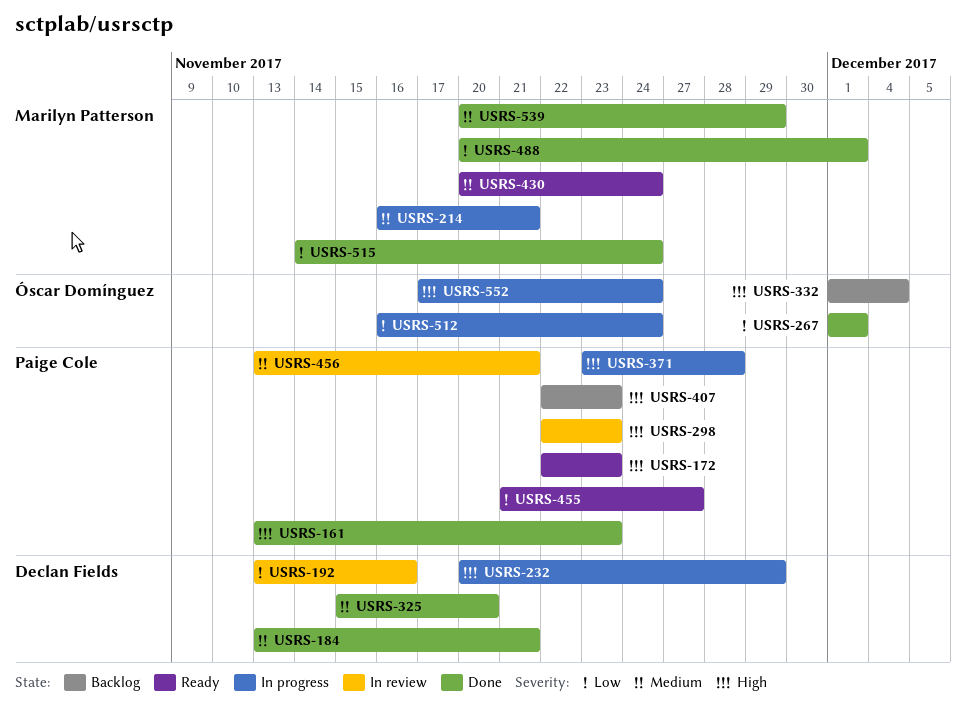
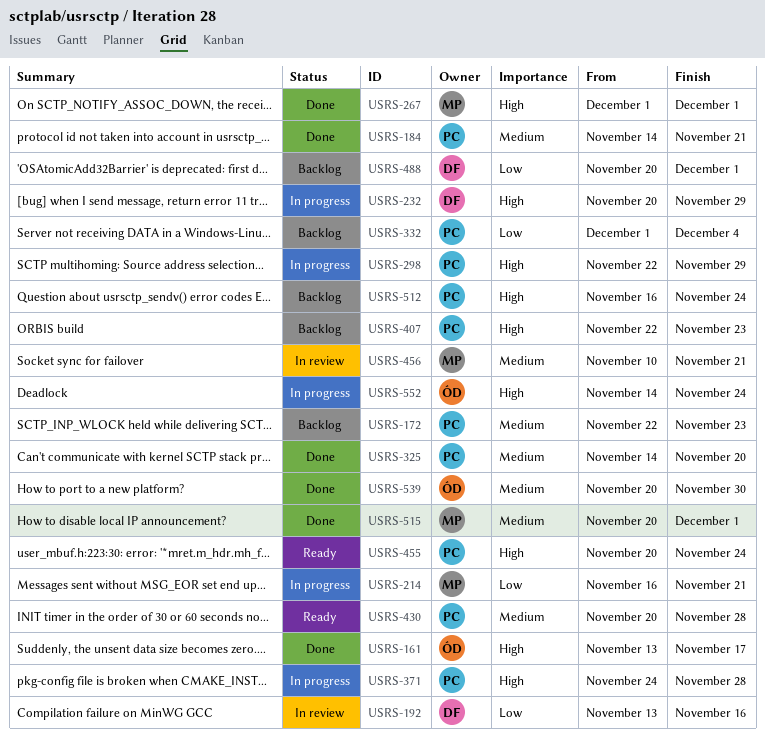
USRS-161, owner: Paige Cole -> Óscar Domínguez
USRS-161, due: Nov 23 -> Nov 17
USRS-172, status: Ready -> Backlog
USRS-172, priority: High -> Medium
USRS-184, owner: Declan Fields -> Paige Cole
USRS-184, start: Nov 13 -> Nov 14
USRS-214, priority: Medium -> Low
USRS-267, owner: Óscar Domínguez -> Marilyn Patterson
USRS-267, priority: Low -> High
USRS-298, status: In review -> In progress
USRS-298, due: Nov 23 -> Nov 29
USRS-325, owner: Declan Fields -> Paige Cole
USRS-325, start: Nov 15 -> Nov 14
USRS-332, owner: Óscar Domínguez -> Paige Cole
USRS-332, priority: High -> Low
USRS-371, start: Nov 23 -> Nov 24
USRS-430, owner: Marilyn Patterson -> Paige Cole
USRS-430, due: Nov 24 -> Nov 28
USRS-455, priority: Low -> High
USRS-455, start: Nov 21 -> Nov 20
USRS-455, due: Nov 27 -> Nov 24
USRS-456, owner: Paige Cole -> Marilyn Patterson
USRS-456, start: Nov 13 -> Nov 10
USRS-488, status: Done -> Backlog
USRS-488, owner: Marilyn Patterson -> Declan Fields
USRS-512, status: In progress -> Backlog
USRS-512, owner: Óscar Domínguez -> Paige Cole
USRS-512, priority: Low -> High
USRS-515, priority: Low -> Medium
USRS-515, start: Nov 14 -> Nov 20
USRS-515, due: Nov 24 -> Dec 1
USRS-539, owner: Marilyn Patterson -> Óscar Domínguez
USRS-539, due: Nov 29 -> Nov 30
USRS-552, start: Nov 17 -> Nov 14

